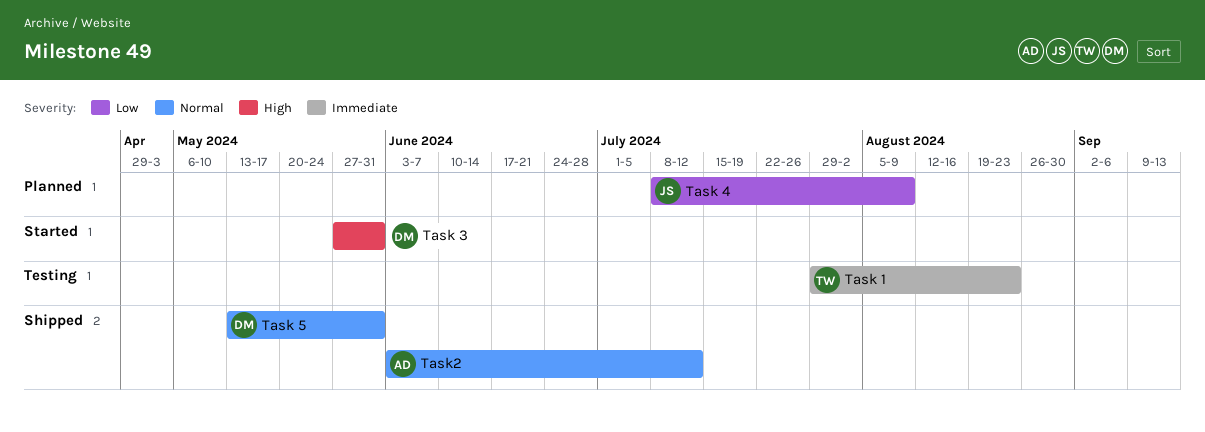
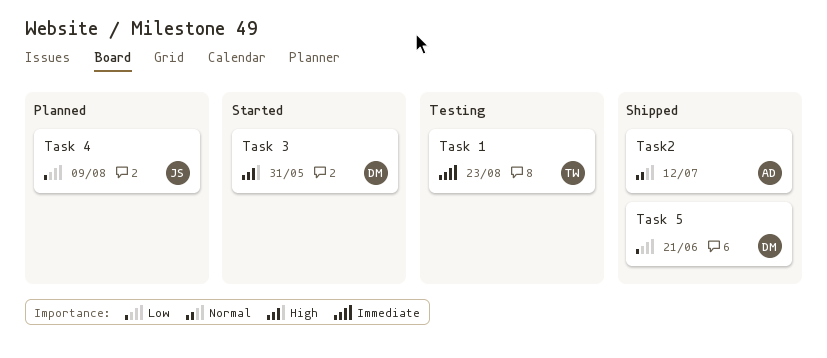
Task 5, priority: Normal -> Low
Task 5, due: May 31 -> Jun 21

